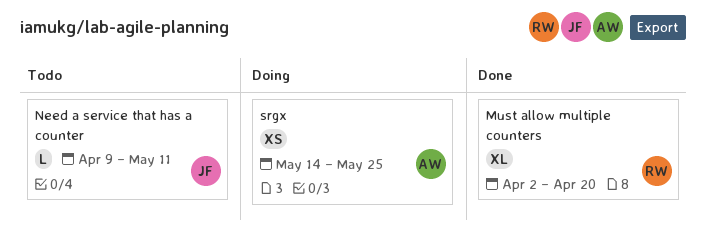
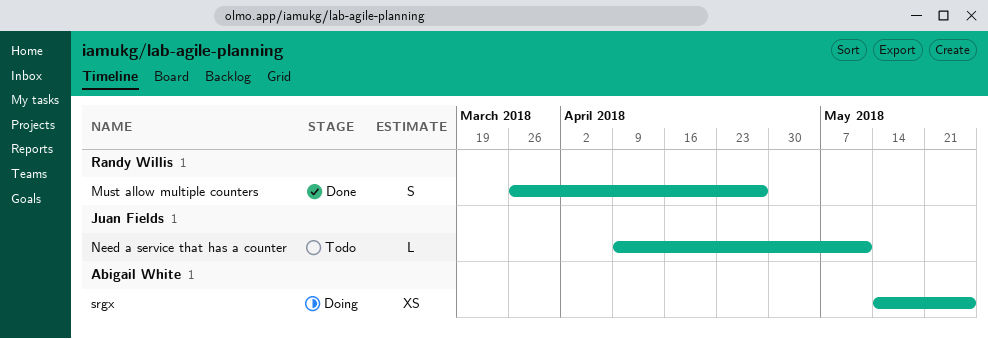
Must allow multiple counters, estimate: XL -> S
Must allow multiple counters, start: Apr 2 -> Mar 26
Must allow multiple counters, due: Apr 20 -> Apr 27

